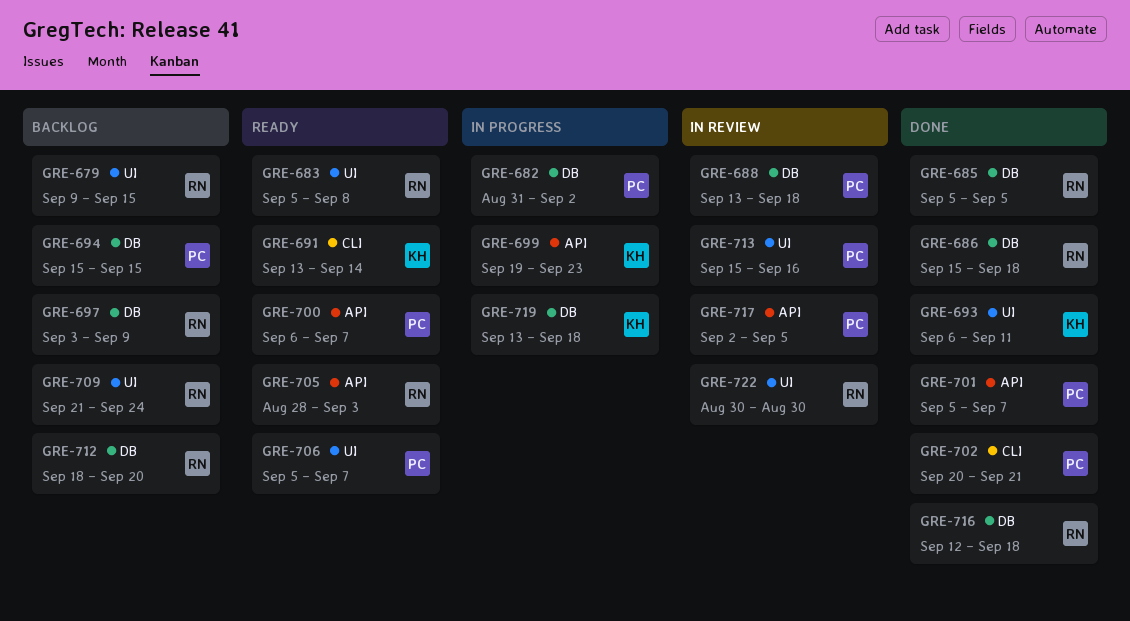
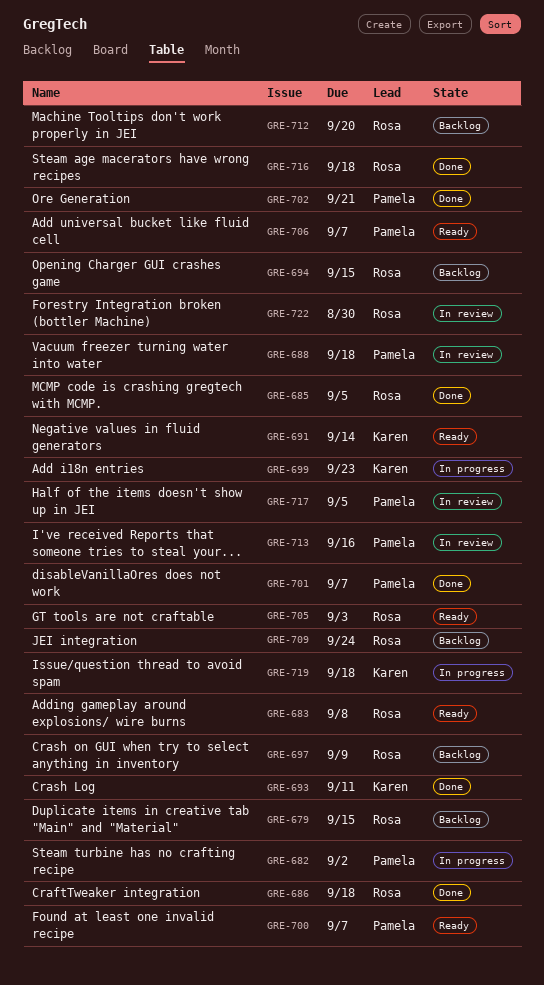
GRE-694, owner: Pamela -> Rosa

